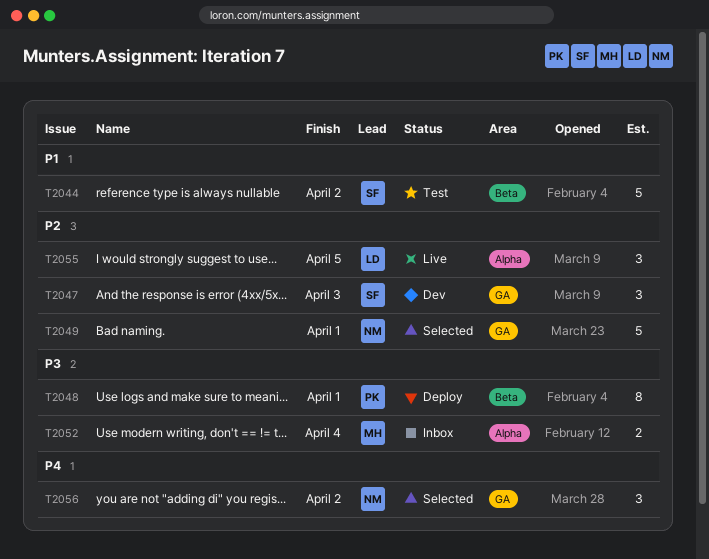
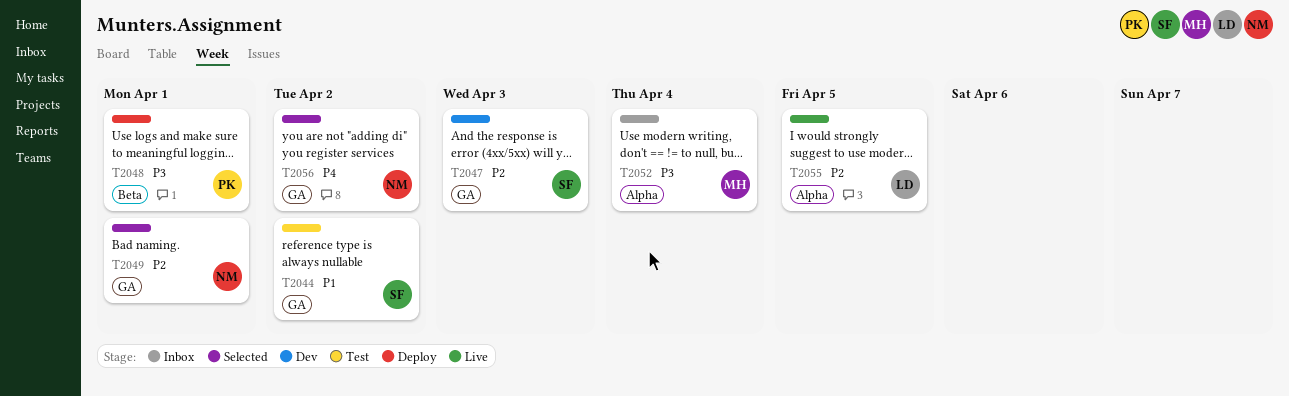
T2044, label: Beta -> GA

